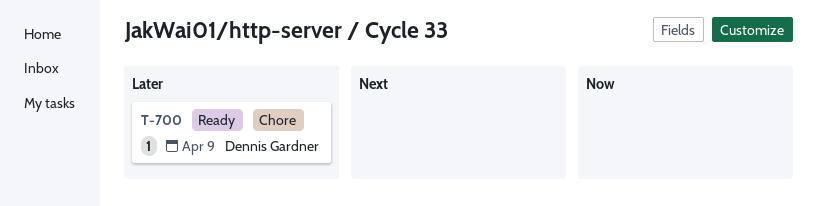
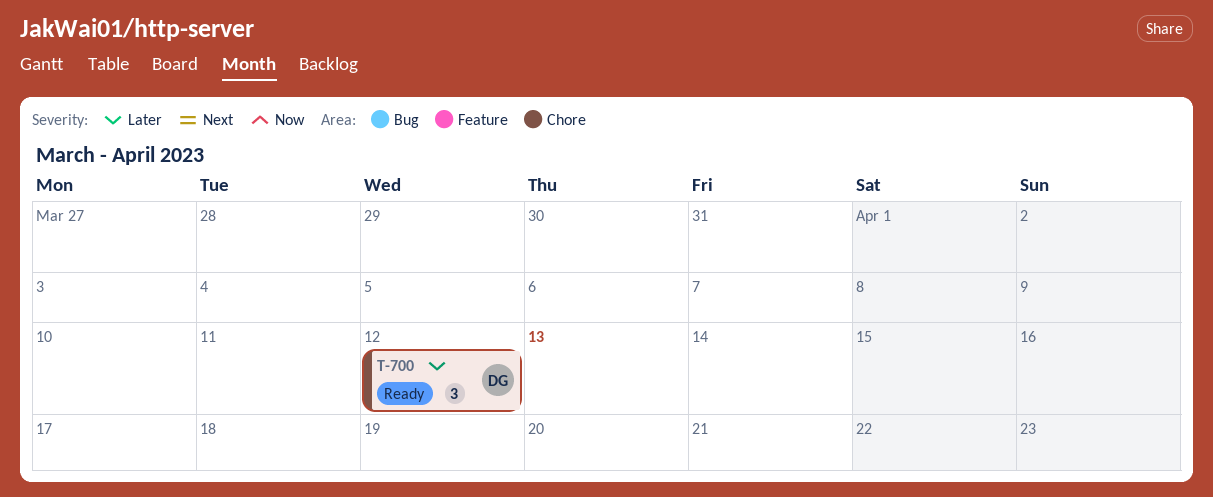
T-700, estimate: 1 -> 3
T-700, due: Apr 9 -> Apr 12

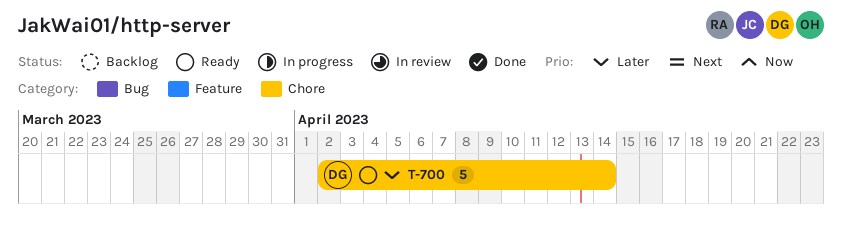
T-700, estimate: 3 -> 5
T-700, due: Apr 12 -> Apr 14

